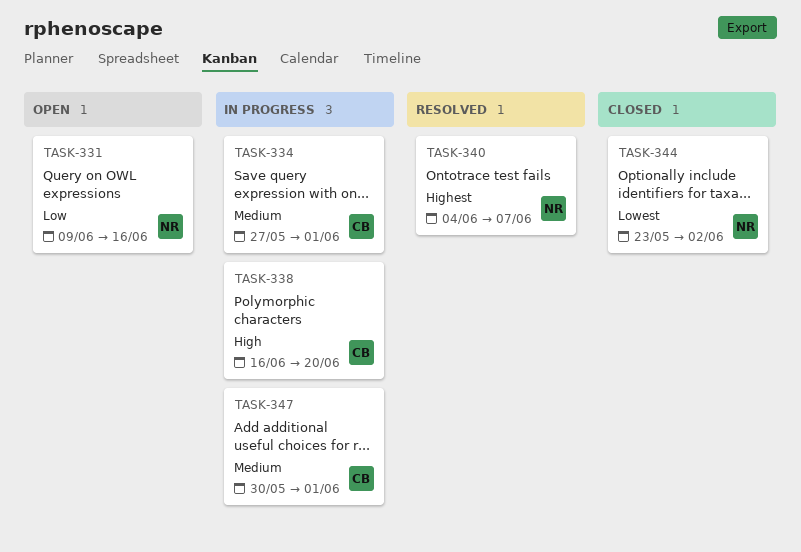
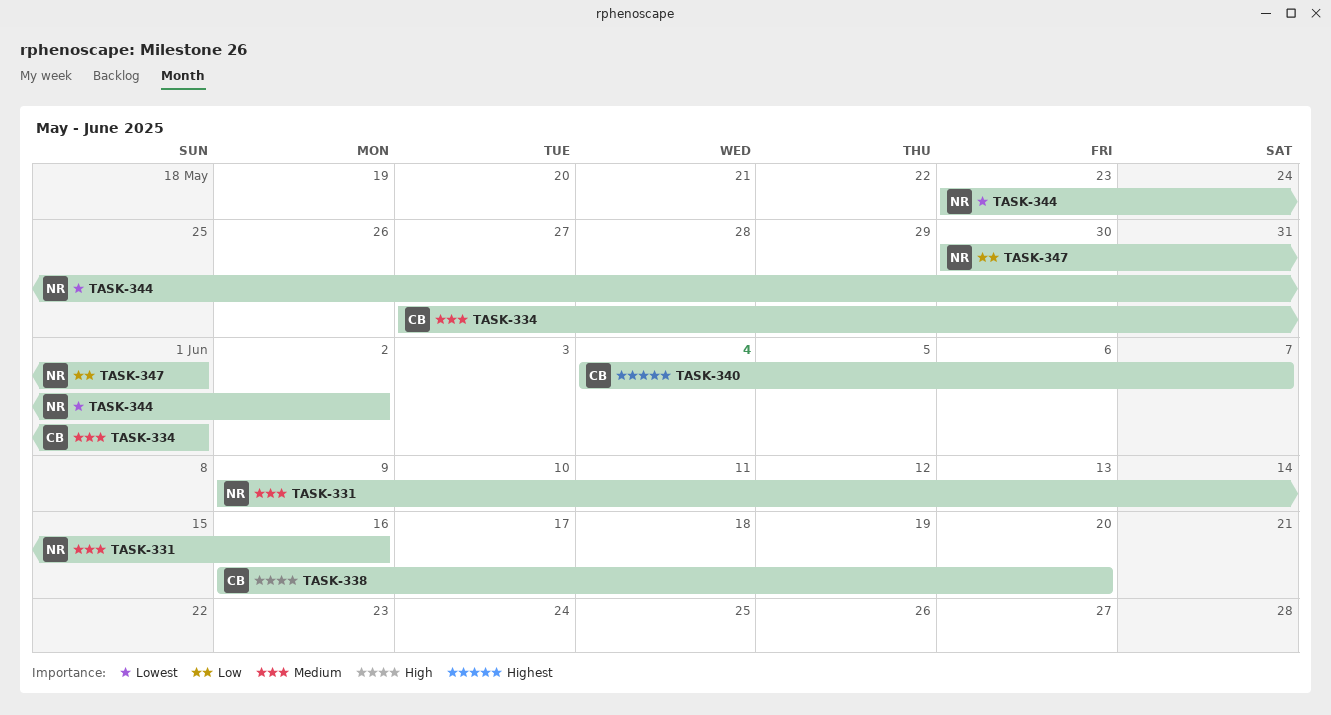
TASK-331, priority: Low -> Medium
TASK-340, owner: NR -> CB
TASK-347, owner: CB -> NR
TASK-347, priority: Medium -> Low

